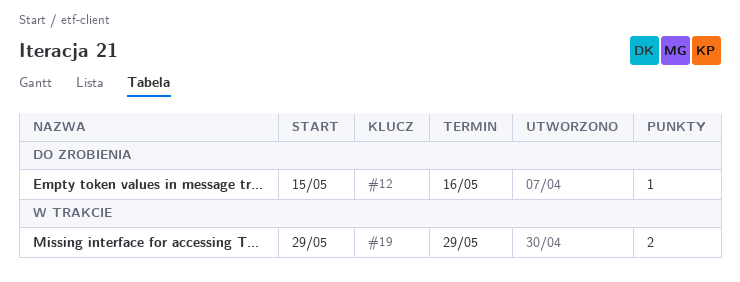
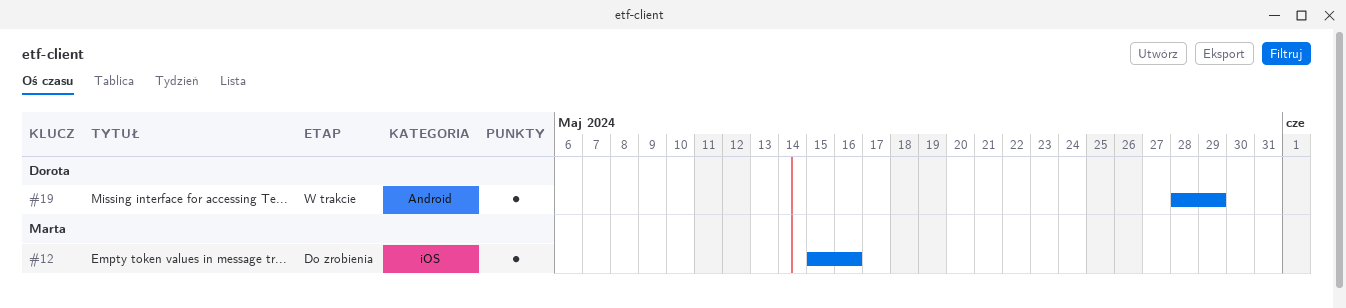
#19, estimate: 2 -> 1
#19, start: May 29 -> May 28

